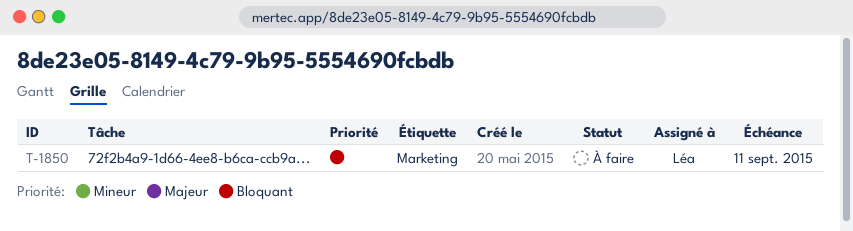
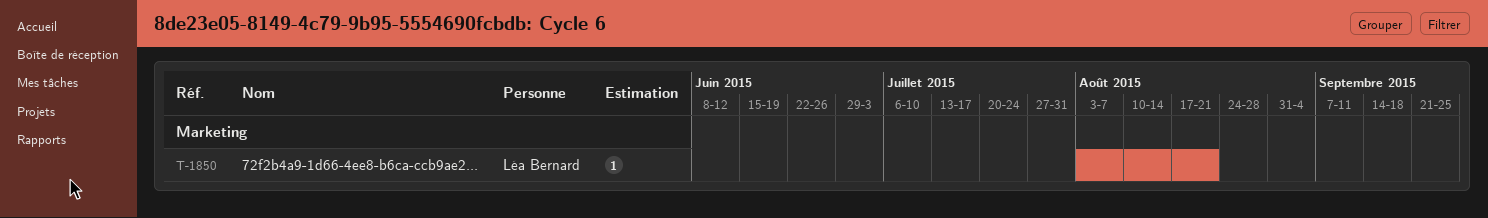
T-1850, due: Sep 11 -> Aug 21

